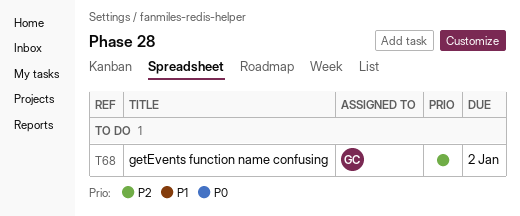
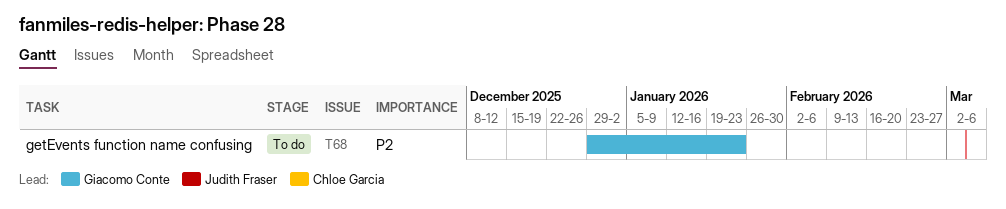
T68, due: Jan 2 -> Jan 23

